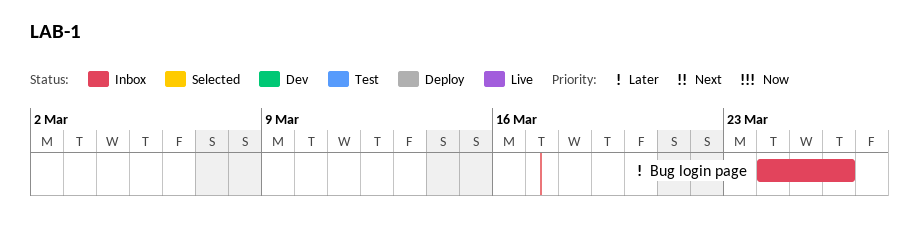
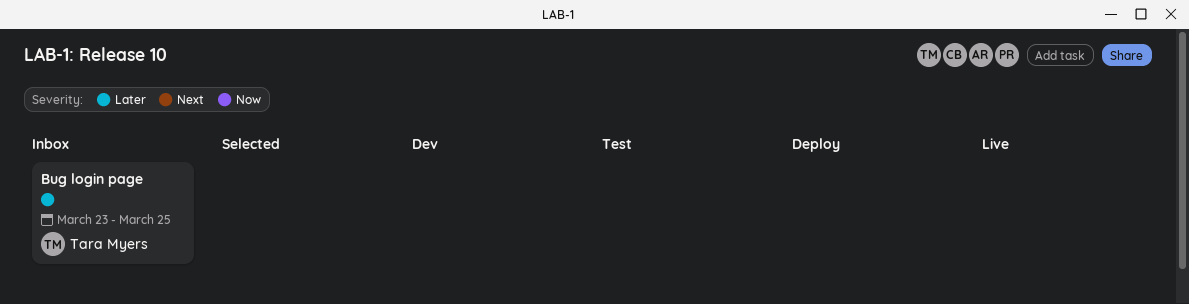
Bug login page, start: Mar 24 -> Mar 23
Bug login page, due: Mar 26 -> Mar 25

